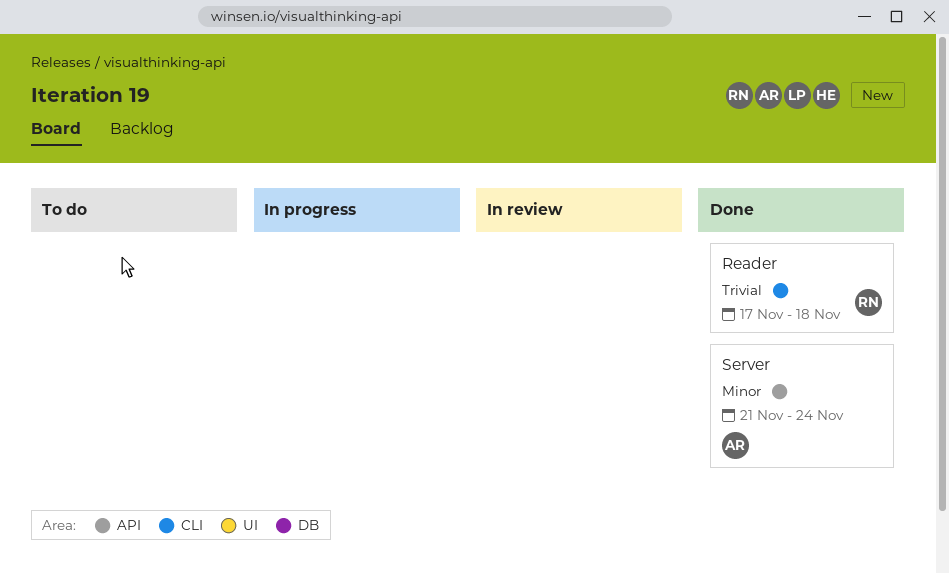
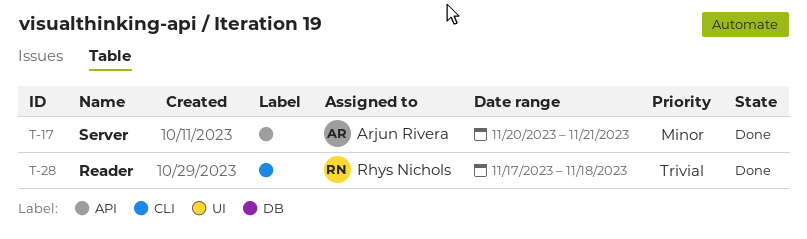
Server, start: Nov 21 -> Nov 20
Server, due: Nov 24 -> Nov 21

